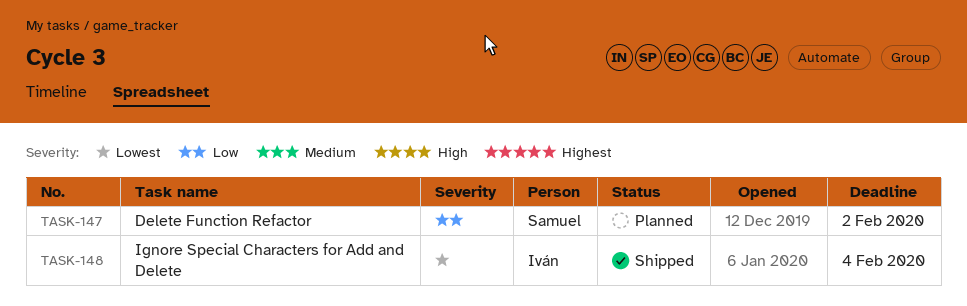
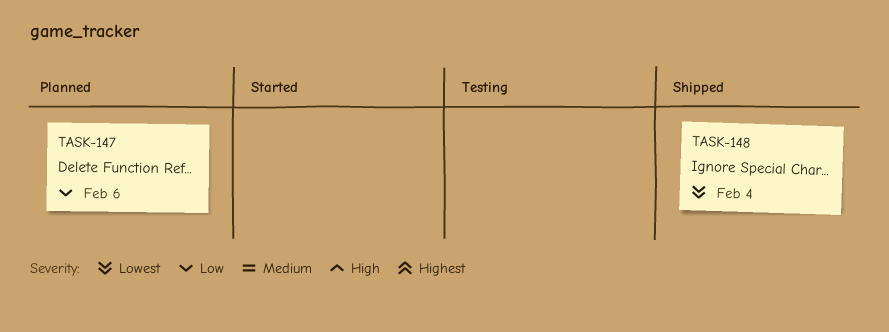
TASK-147, due: Feb 2 -> Feb 6

